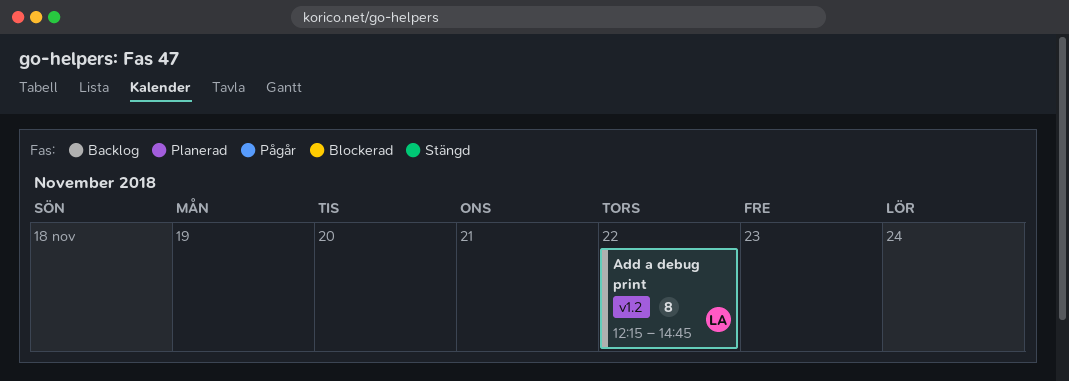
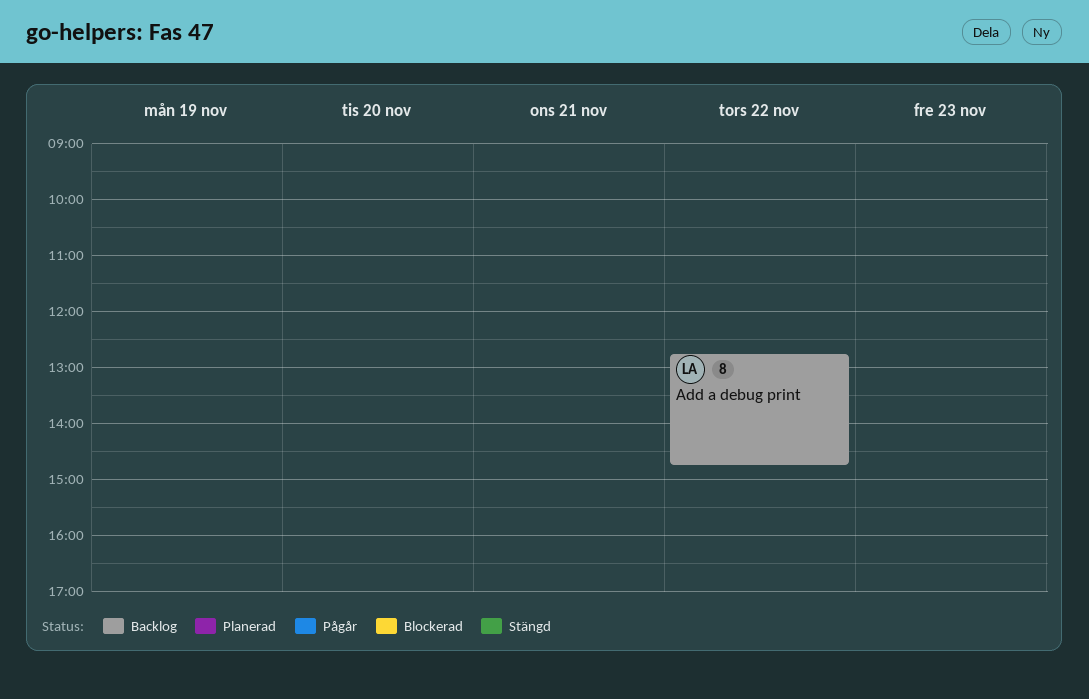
Add a debug print, begins: 12:15 -> 12:45

